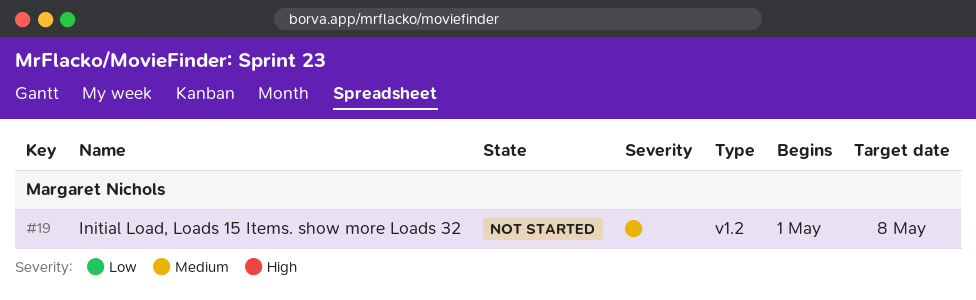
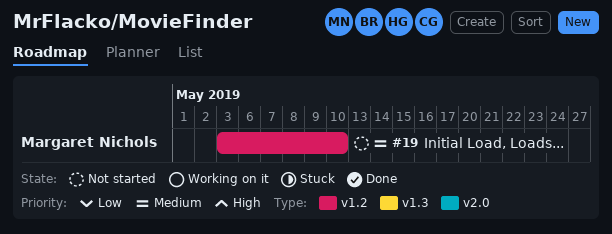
#19, start: May 1 -> May 3
#19, due: May 8 -> May 10

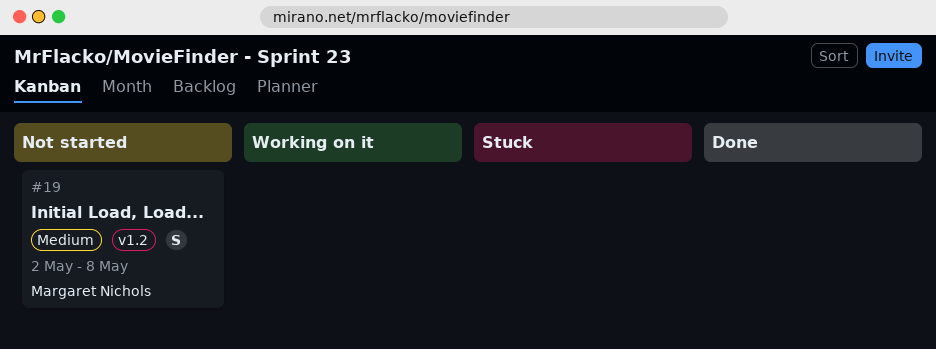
#19, start: May 3 -> May 2
#19, due: May 10 -> May 8

